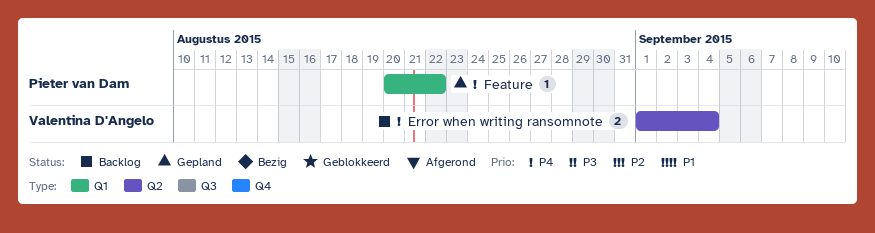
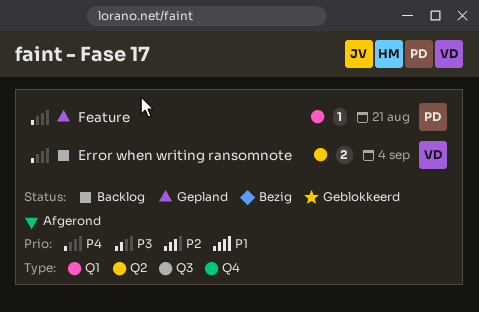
Feature, due: Aug 22 -> Aug 21

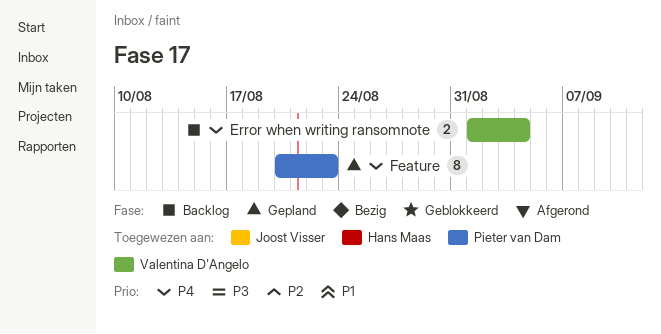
Feature, estimate: 1 -> 8
Feature, due: Aug 21 -> Aug 23

